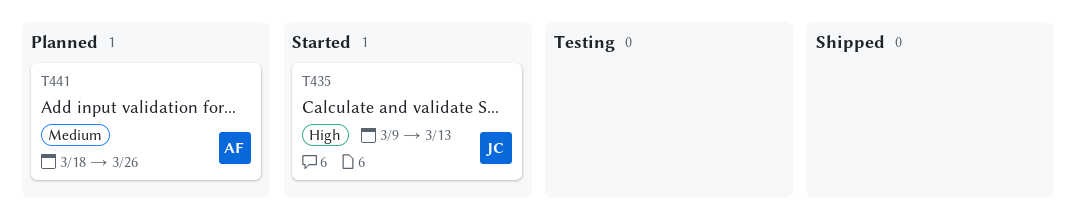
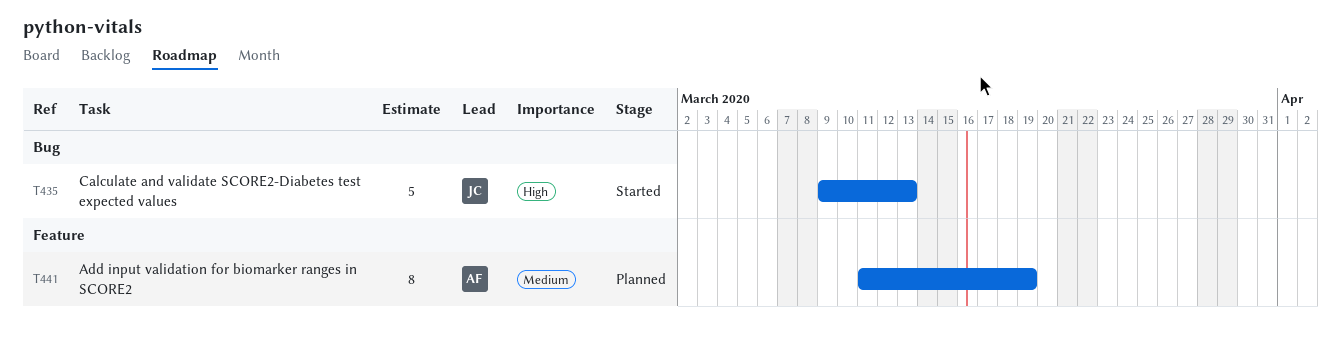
T441, start: Mar 18 -> Mar 11
T441, due: Mar 26 -> Mar 19

